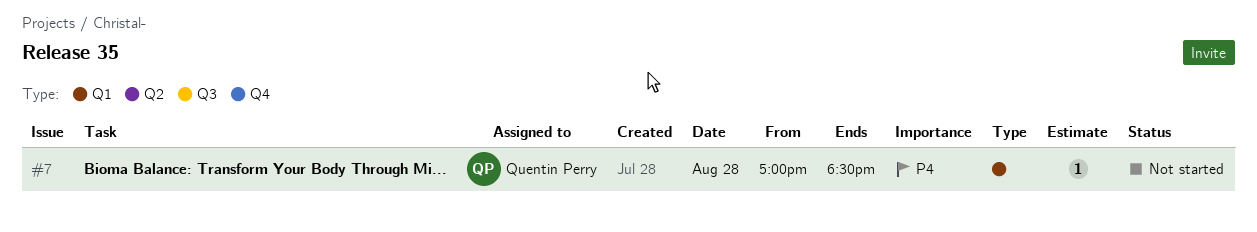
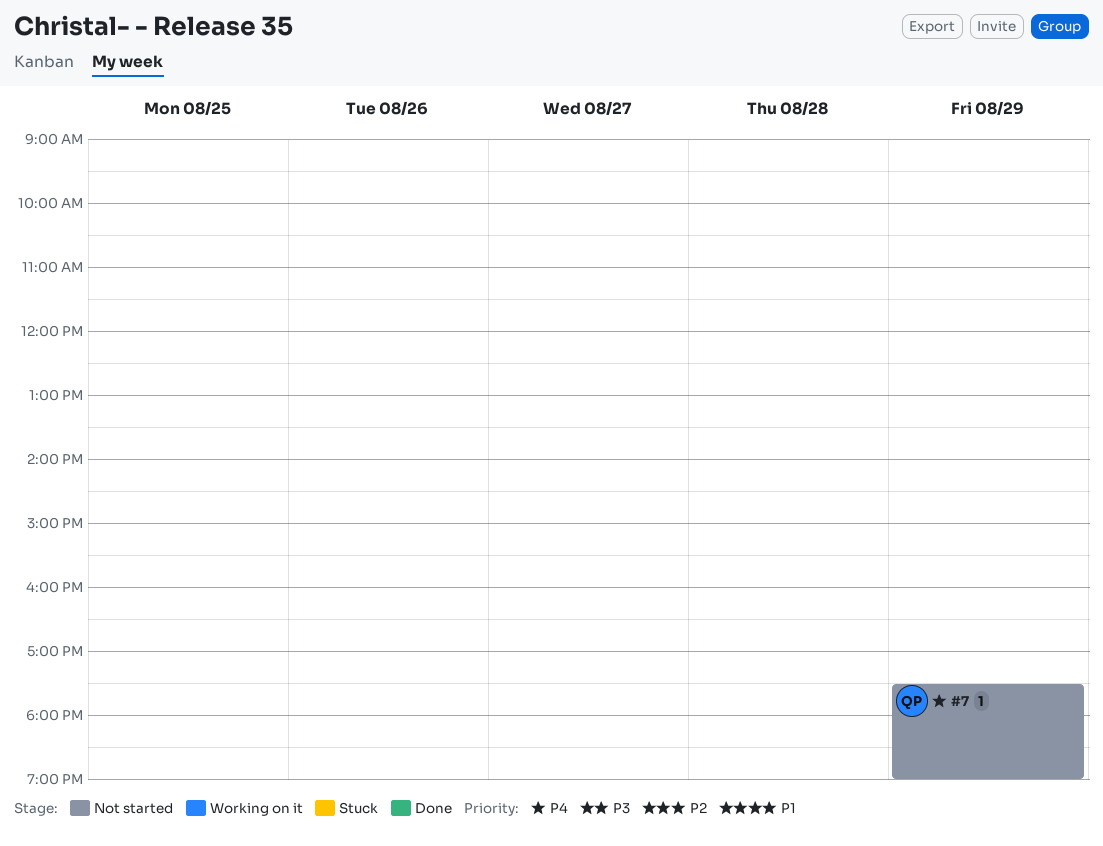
#7, day: Aug 28 -> Aug 29
#7, begins: 17:00 -> 17:30
#7, ends: 18:30 -> 19:00

